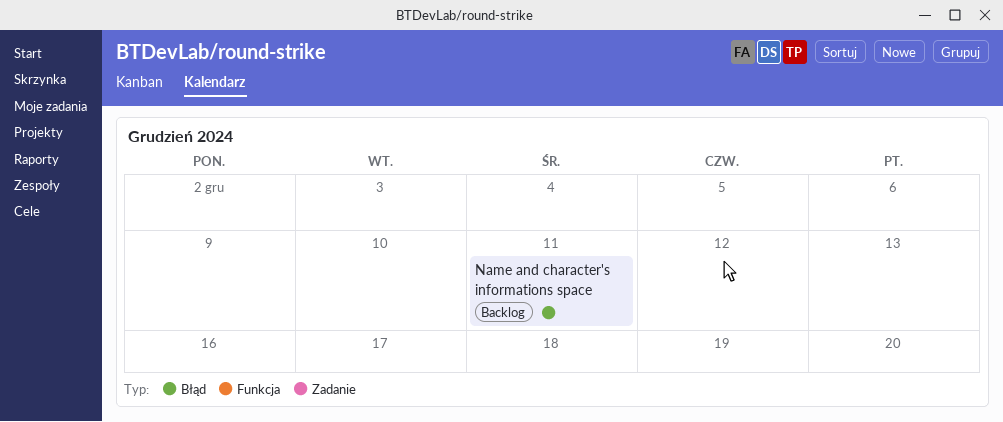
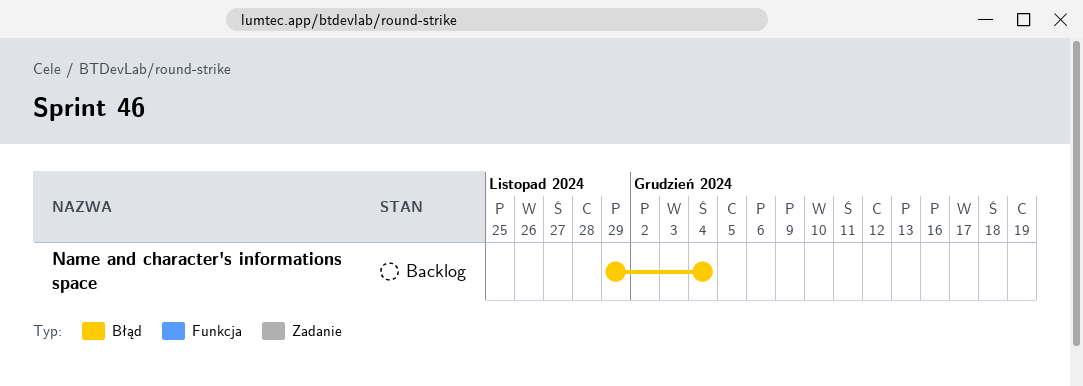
Name and character's informations space, due: Dec 11 -> Dec 4

